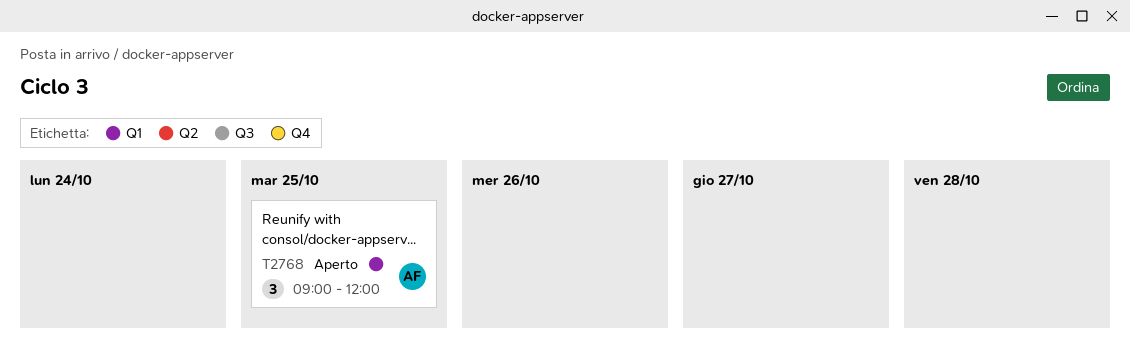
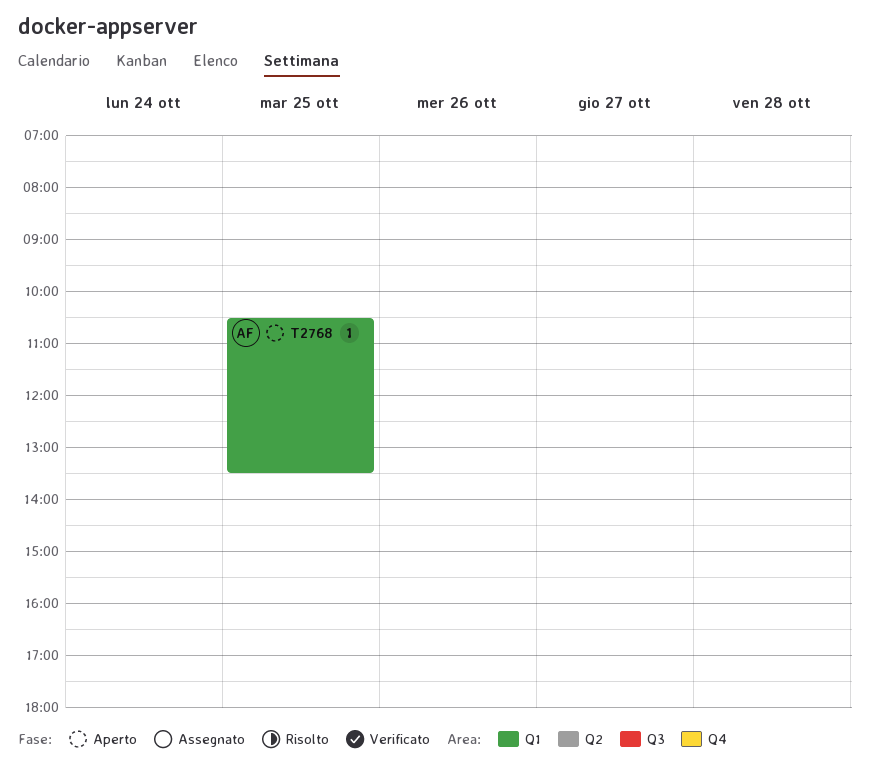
T2768, estimate: 3 -> 1
T2768, begins: 09:00 -> 10:30
T2768, ends: 12:00 -> 13:30

